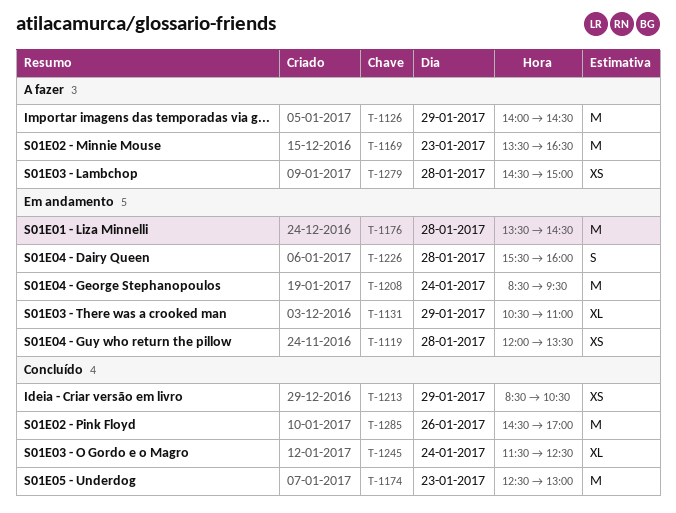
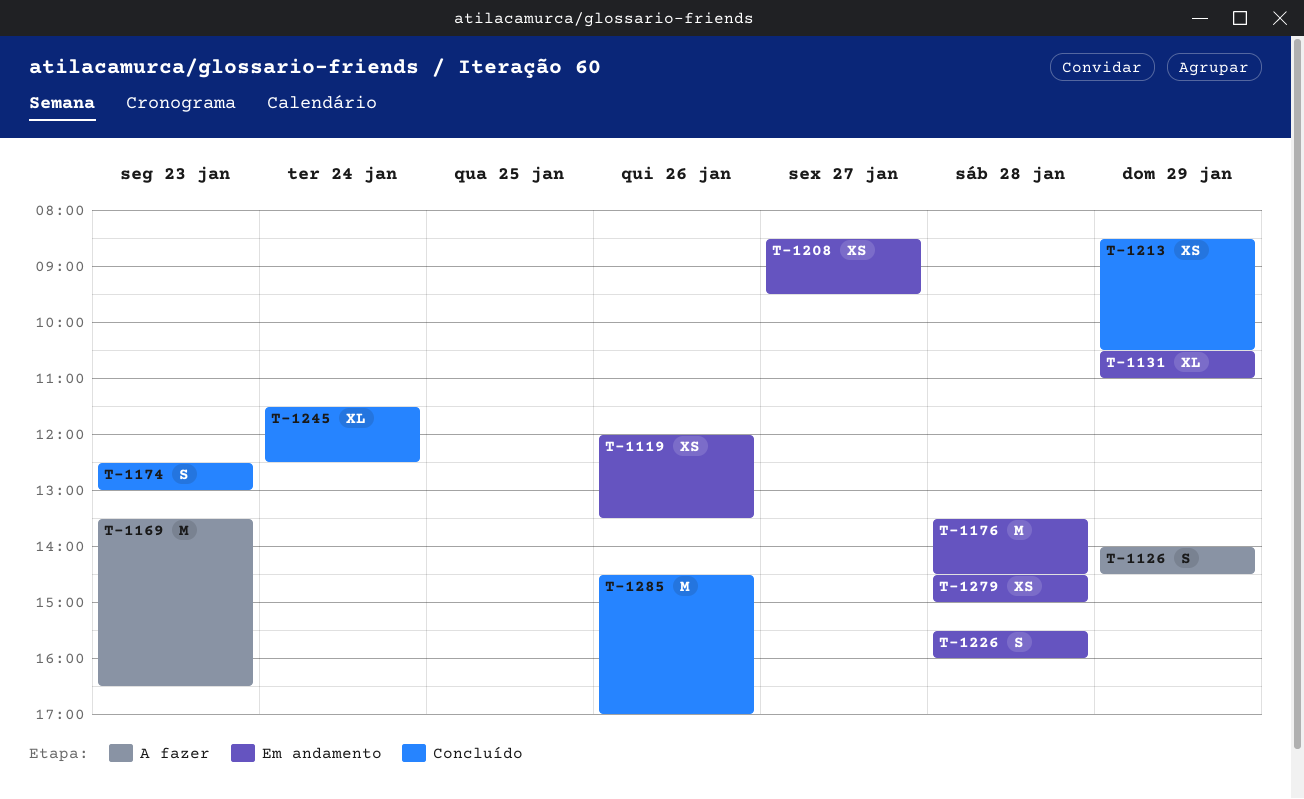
T-1119, day: Jan 28 -> Jan 26
T-1126, estimate: M -> S
T-1174, estimate: M -> S
T-1208, estimate: M -> XS
T-1208, day: Jan 24 -> Jan 27
T-1279, status: A fazer -> Em andamento

